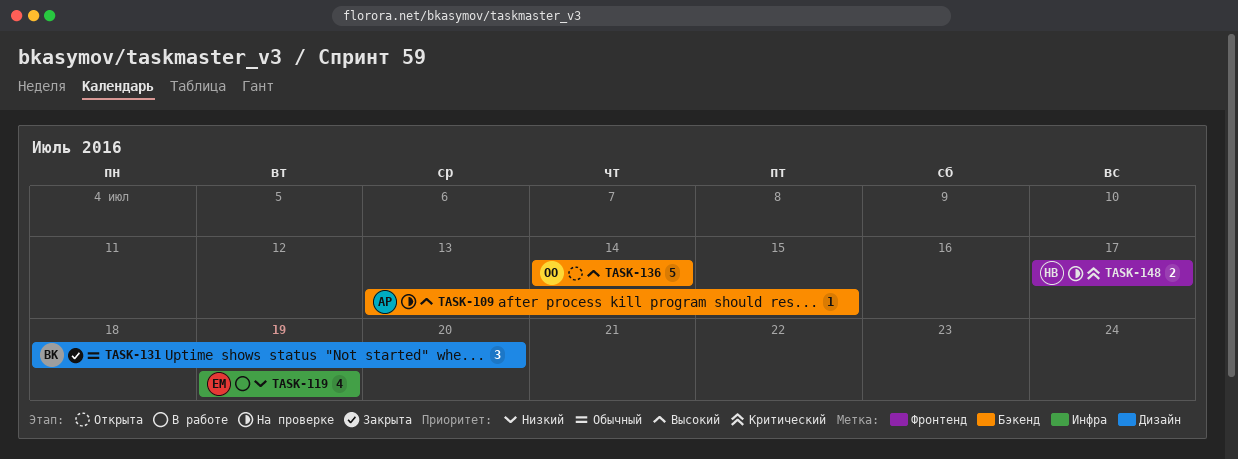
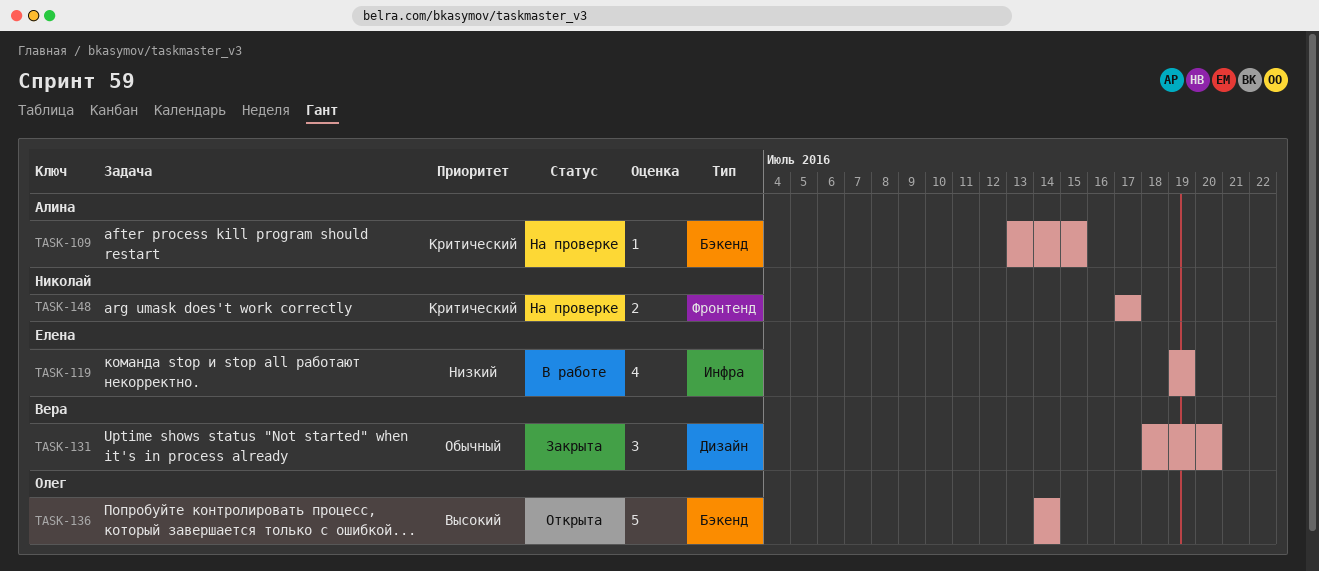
TASK-109, priority: Высокий -> Критический

